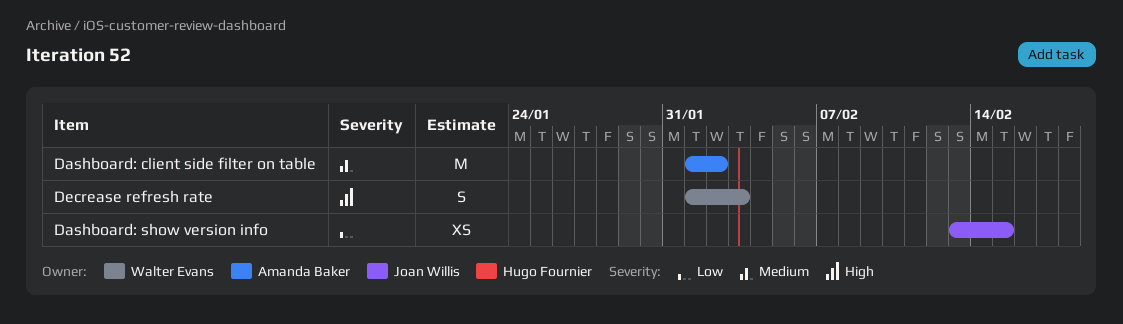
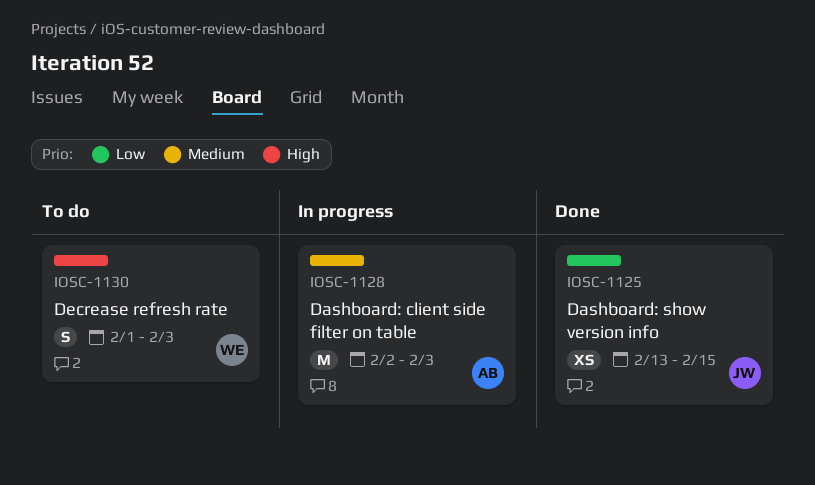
Dashboard: client side filter on table, start: Feb 1 -> Feb 2
Dashboard: client side filter on table, due: Feb 2 -> Feb 3

